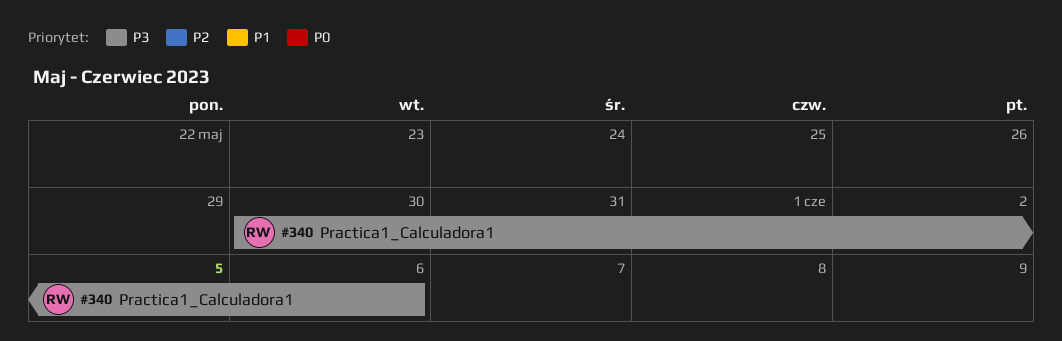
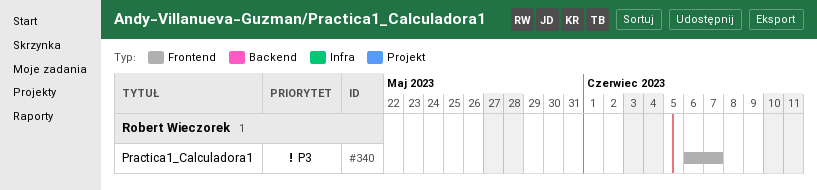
#340, start: May 30 -> Jun 6
#340, due: Jun 6 -> Jun 7

